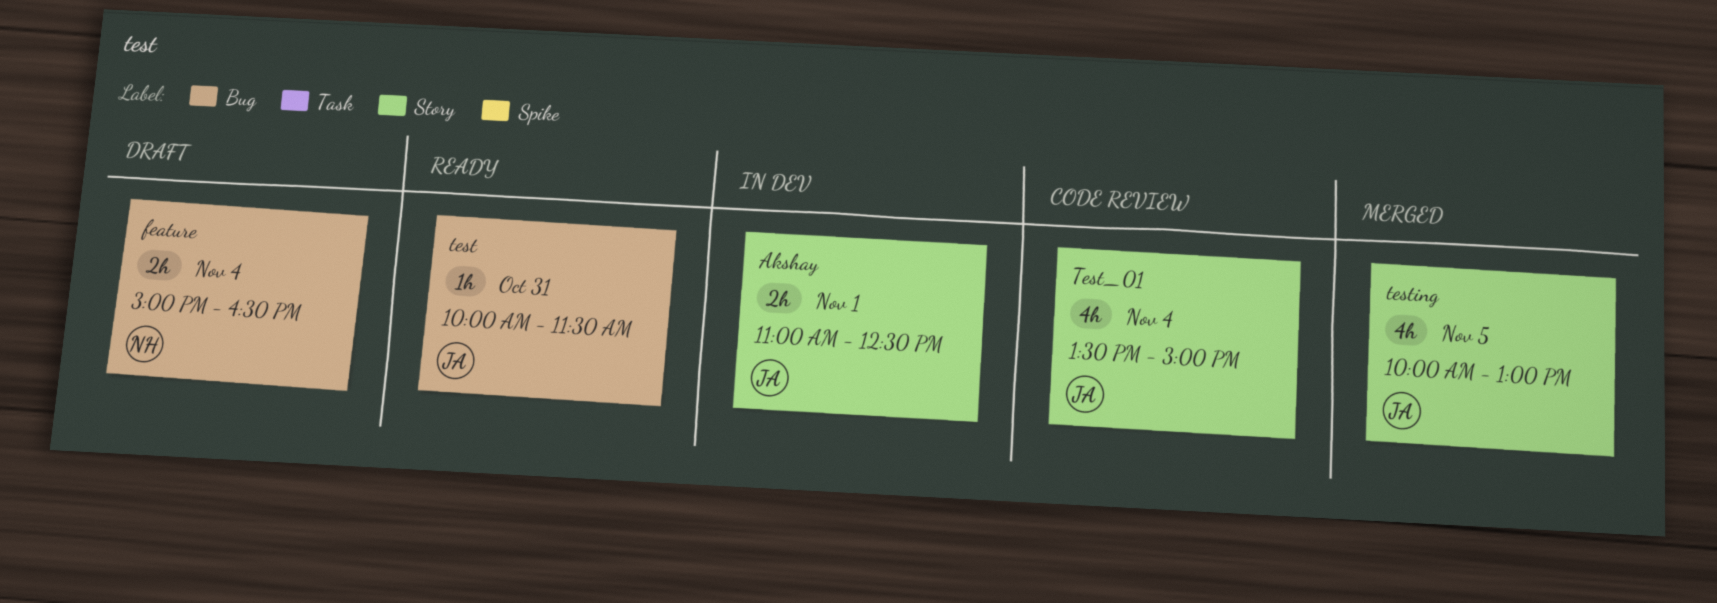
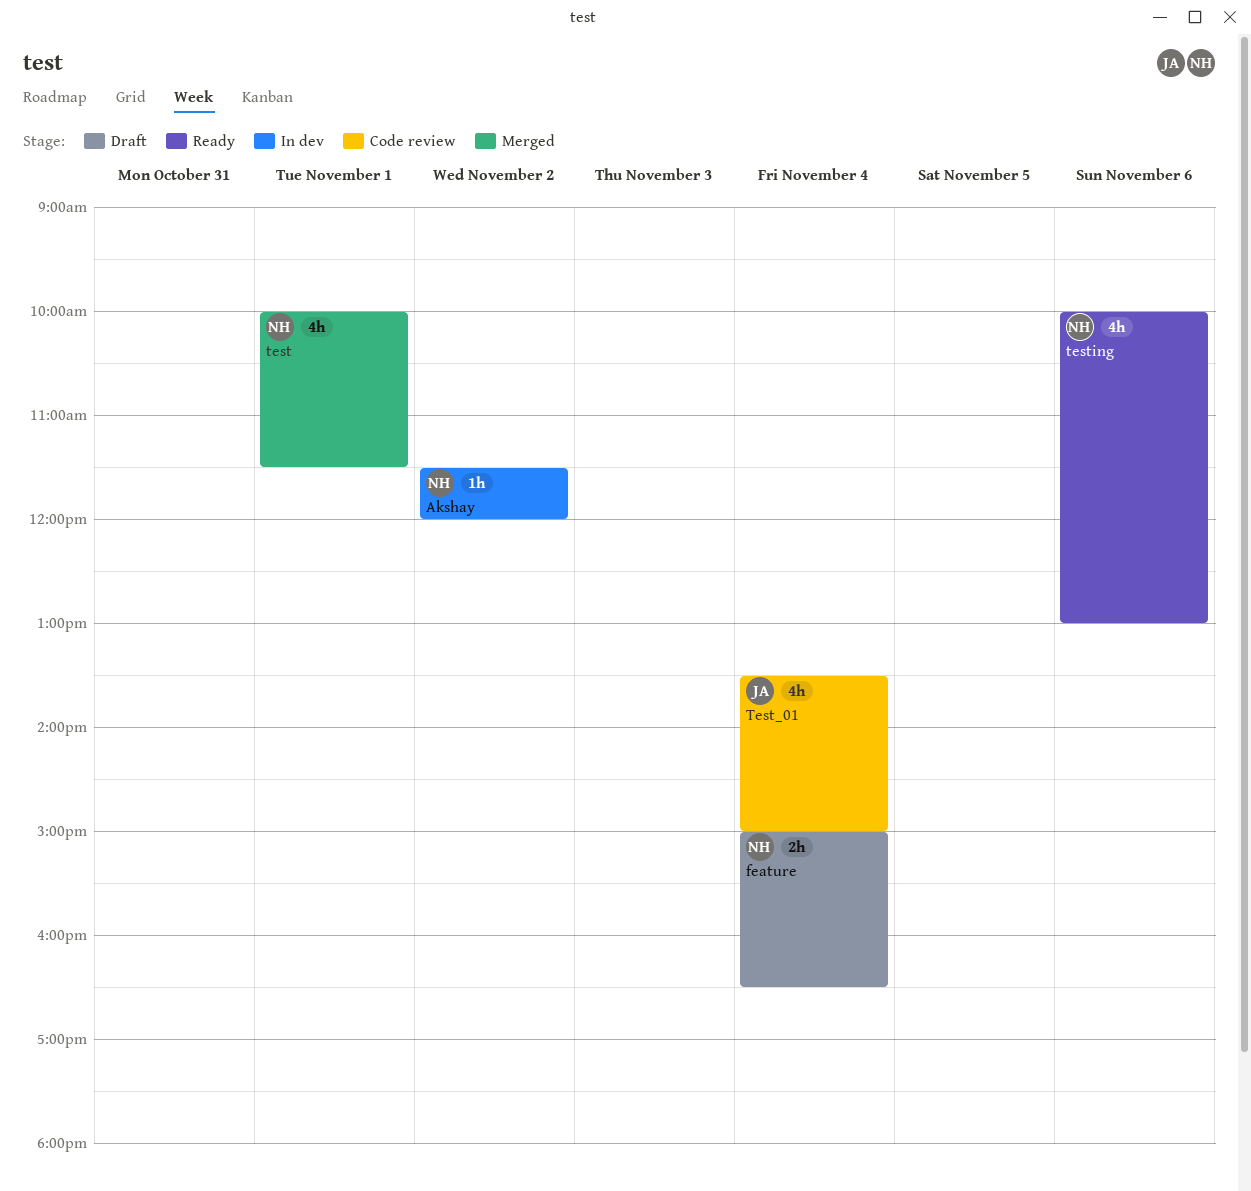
Akshay, owner: JA -> NH
Akshay, estimate: 2h -> 1h
Akshay, day: Nov 1 -> Nov 2
Akshay, begins: 11:00 -> 11:30
Akshay, ends: 12:30 -> 12:00
test, status: Ready -> Merged
test, owner: JA -> NH
test, estimate: 1h -> 4h
test, day: Oct 31 -> Nov 1
testing, status: Merged -> Ready
testing, owner: JA -> NH
testing, day: Nov 5 -> Nov 6

